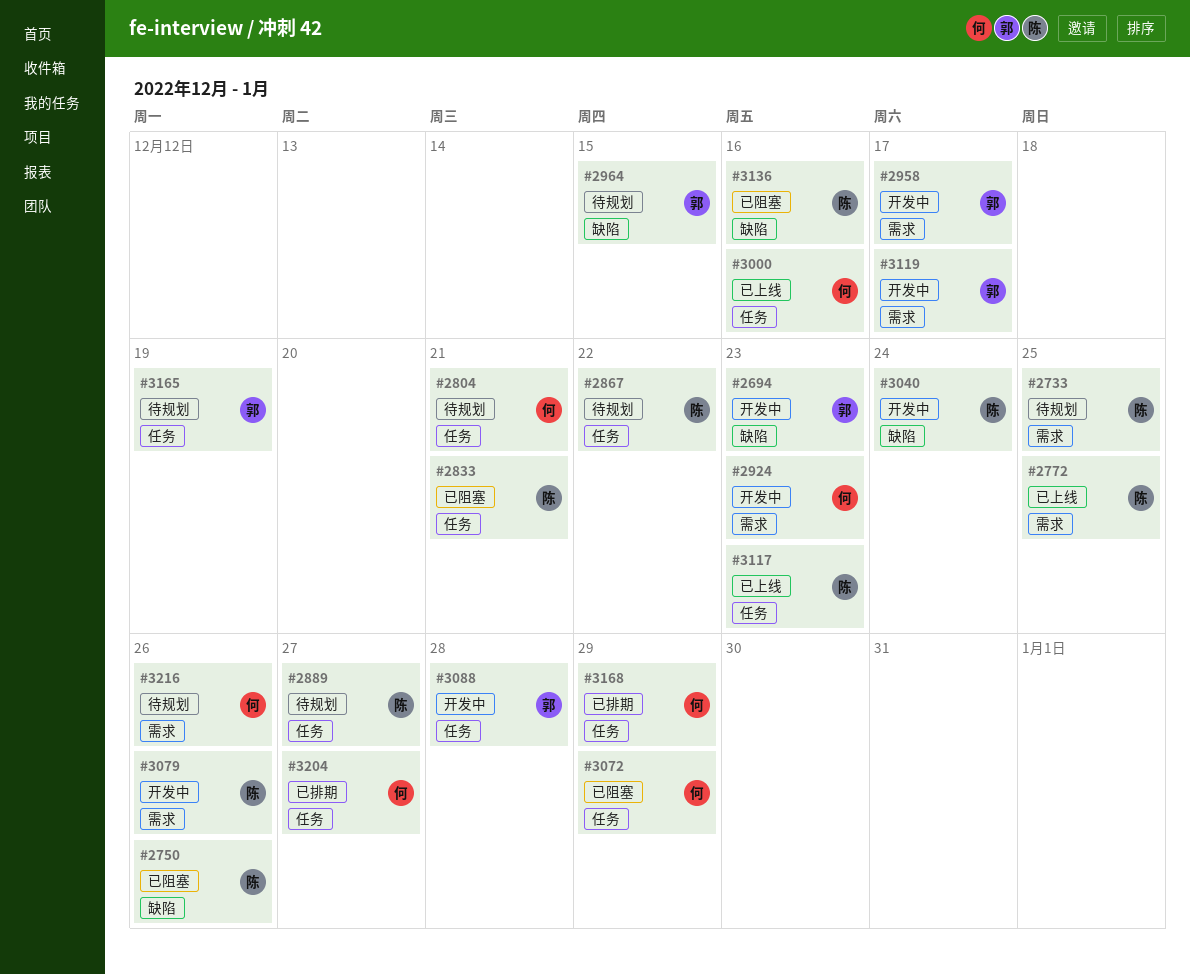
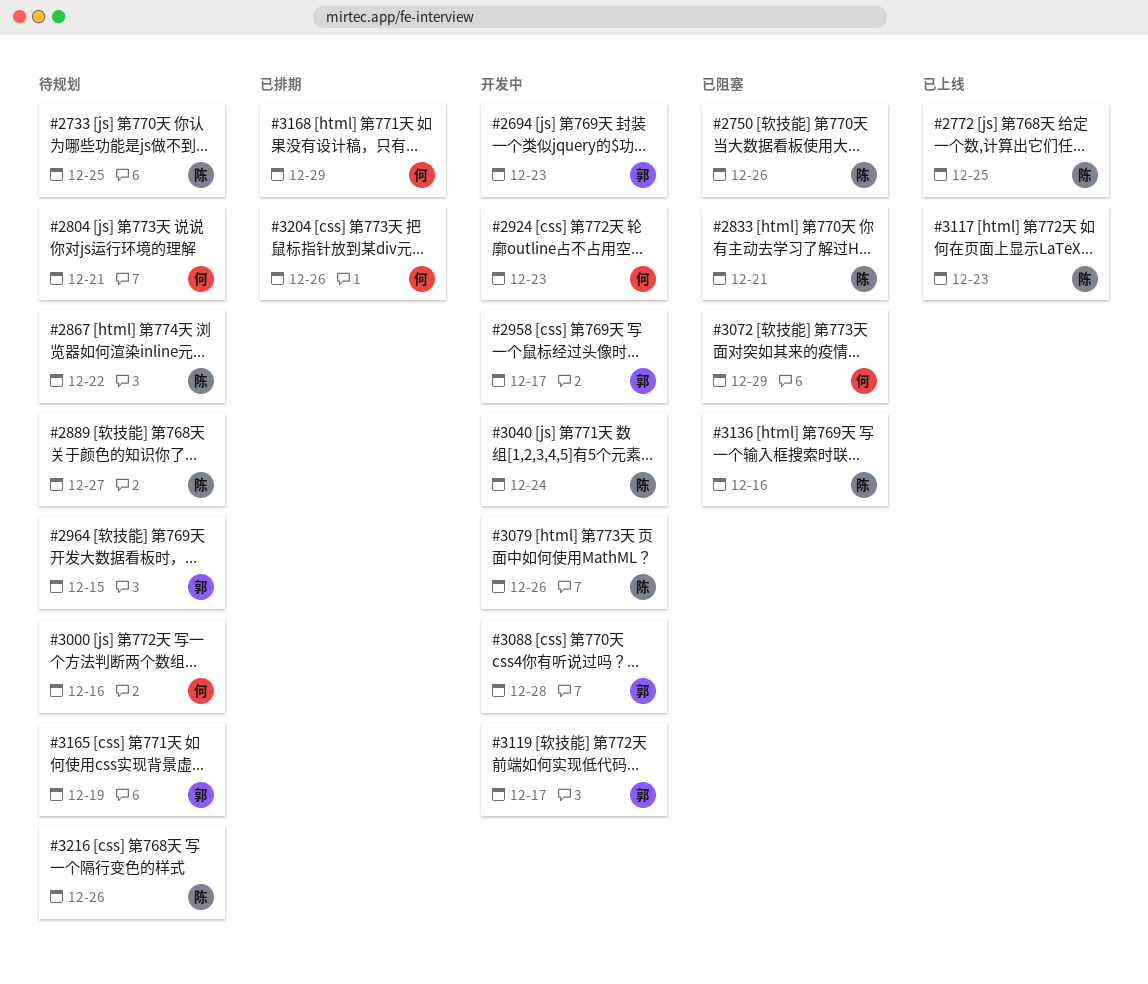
#3000, status: 已上线 -> 待规划
#3204, due: Dec 27 -> Dec 26
#3216, owner: 何 -> 陈

